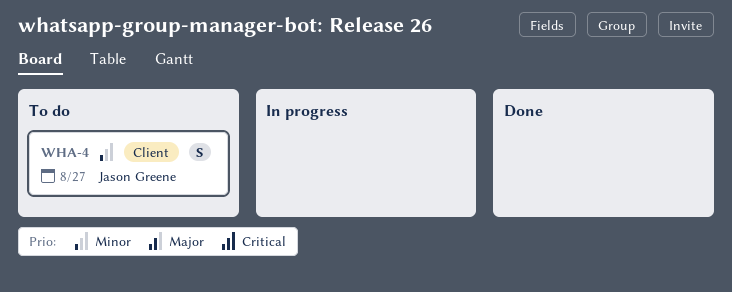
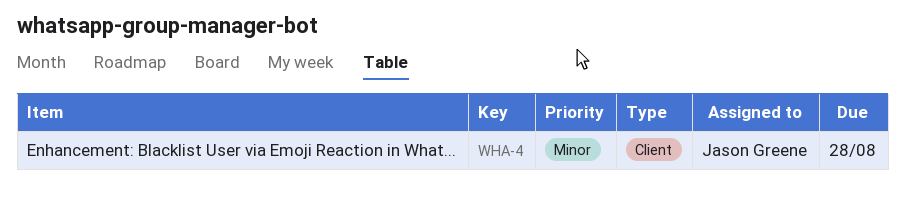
WHA-4, due: Aug 27 -> Aug 28

